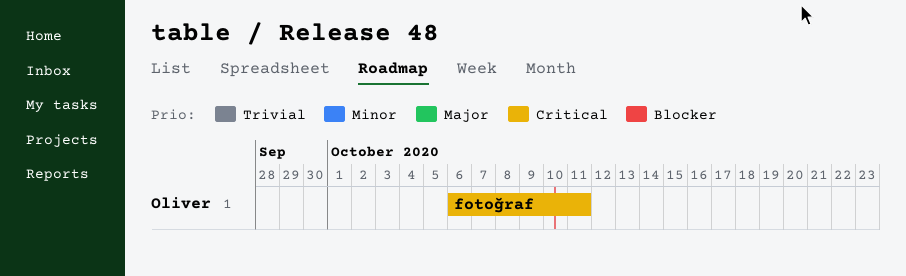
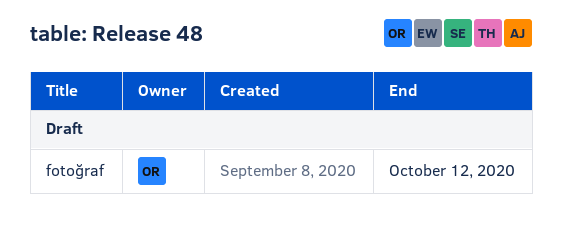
fotoğraf, due: Oct 11 -> Oct 12

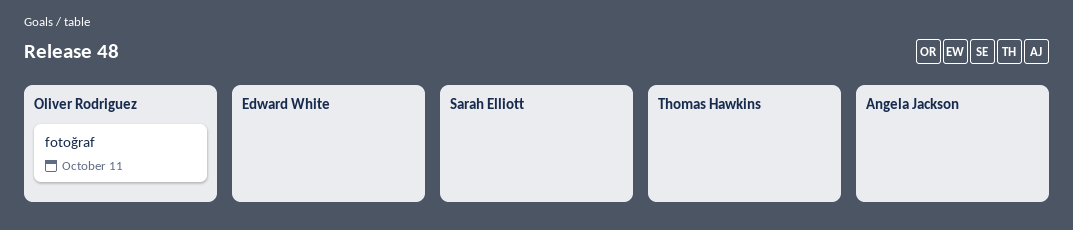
fotoğraf, due: Oct 12 -> Oct 11

